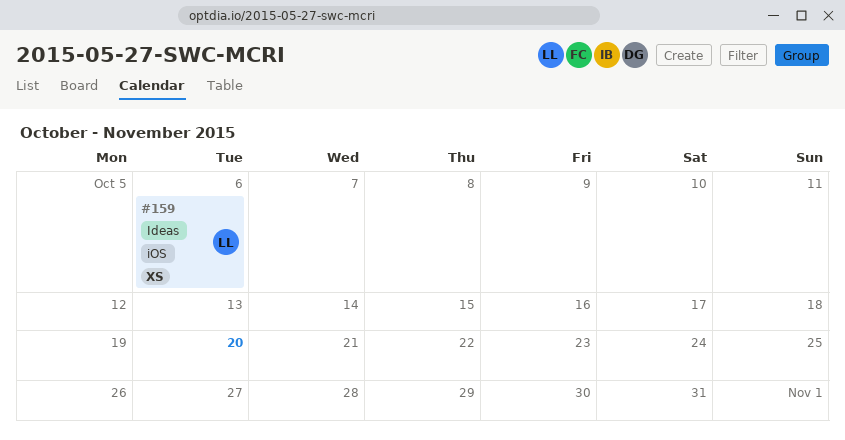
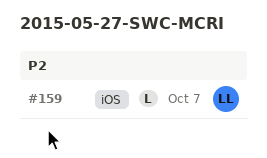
#159, estimate: XS -> L
#159, due: Oct 6 -> Oct 7

